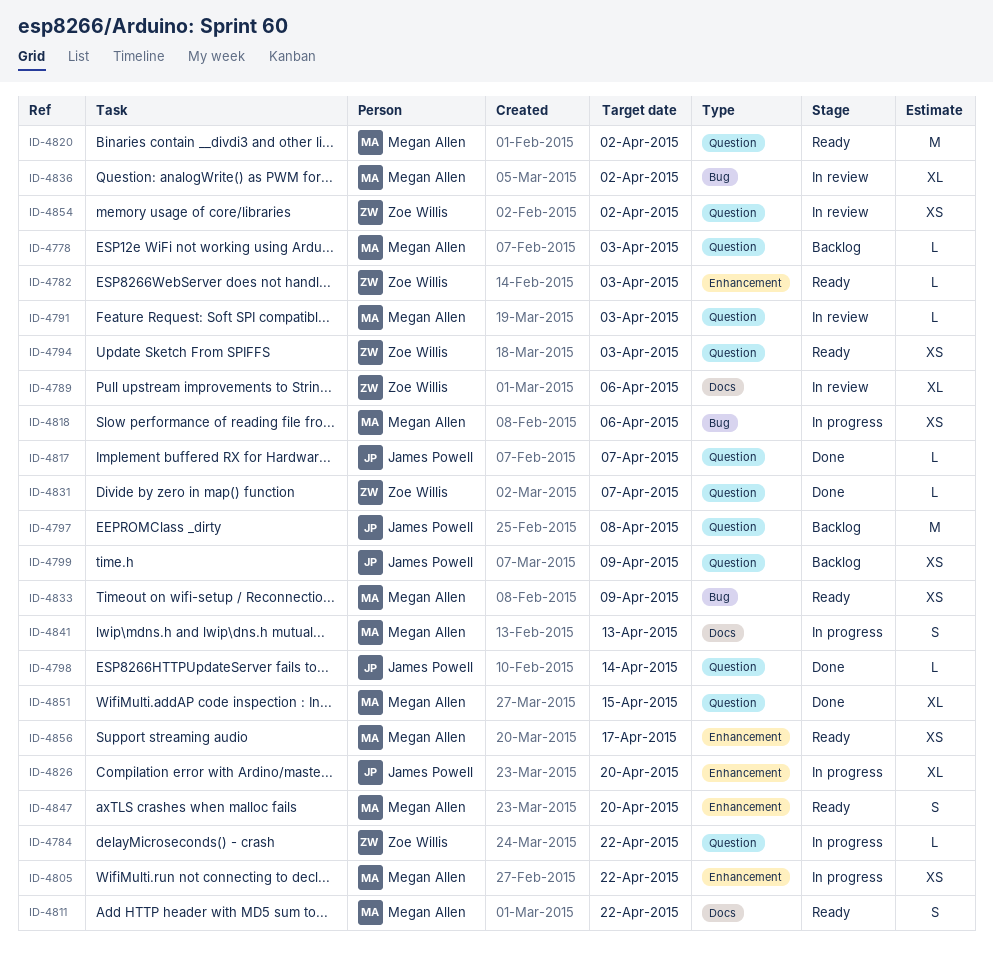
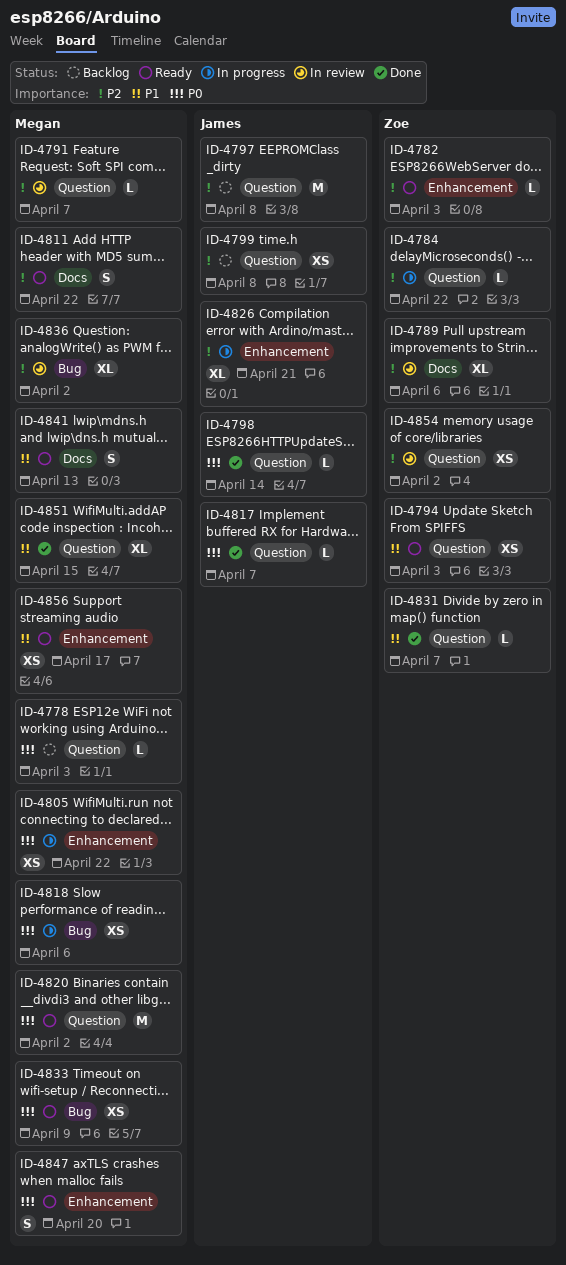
ID-4791, due: Apr 3 -> Apr 7
ID-4799, due: Apr 9 -> Apr 8
ID-4826, due: Apr 20 -> Apr 21
ID-4841, status: In progress -> Ready

